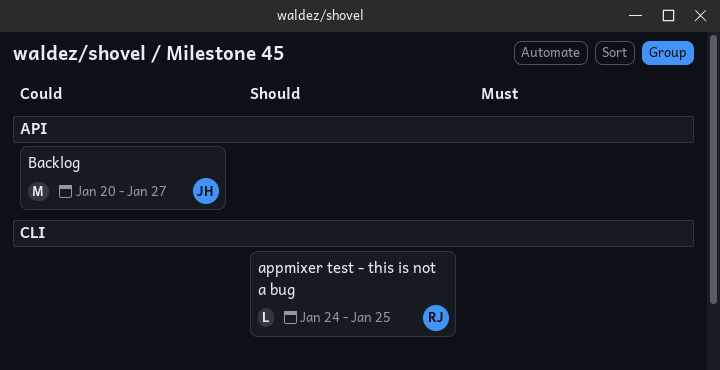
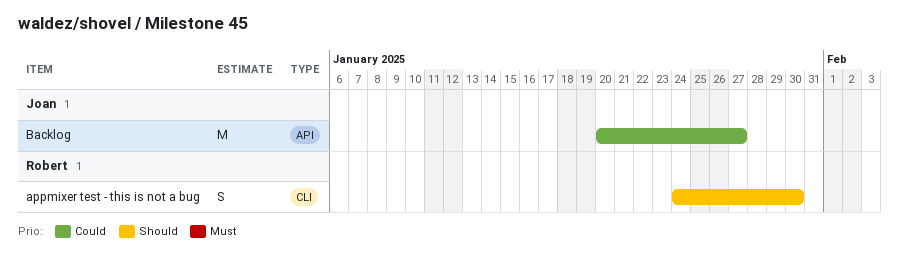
appmixer test - this is not a bug, estimate: L -> S
appmixer test - this is not a bug, due: Jan 25 -> Jan 30

